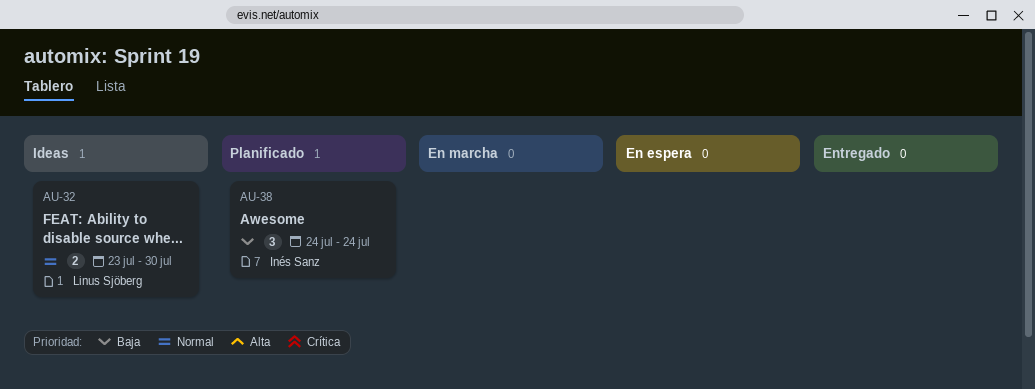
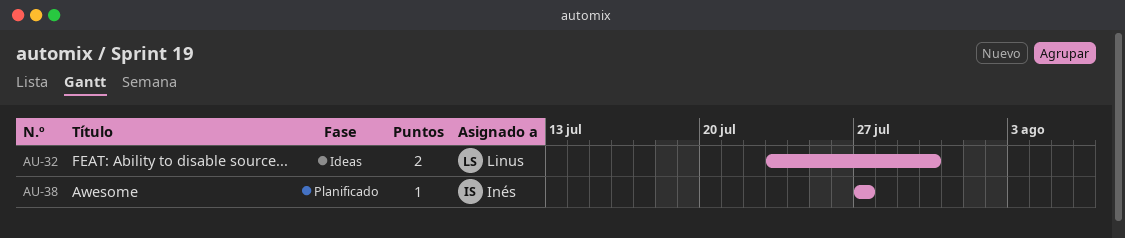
AU-38, estimate: 3 -> 1
AU-38, start: Jul 24 -> Jul 27
AU-38, due: Jul 24 -> Jul 27

